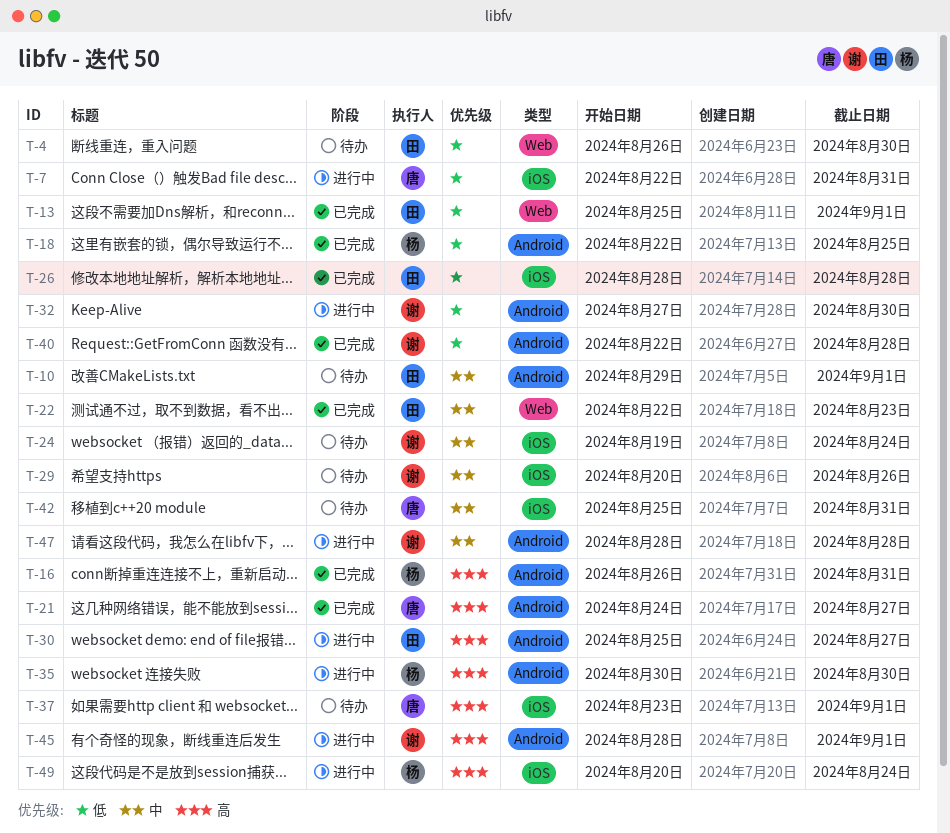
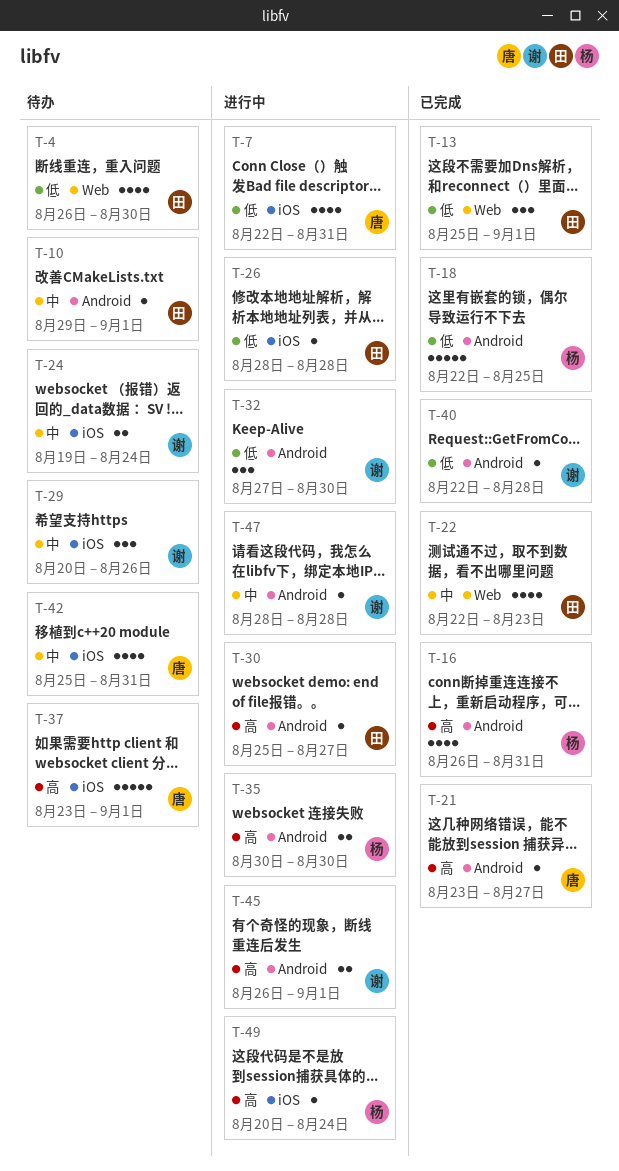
T-21, start: Aug 24 -> Aug 23
T-26, status: 已完成 -> 进行中
T-45, start: Aug 28 -> Aug 26

